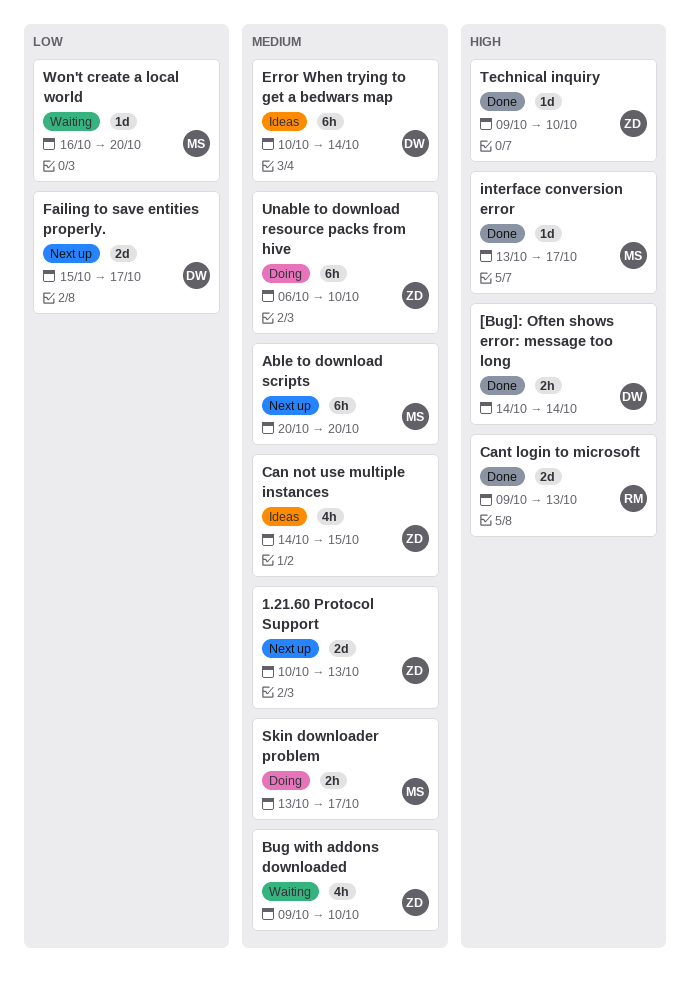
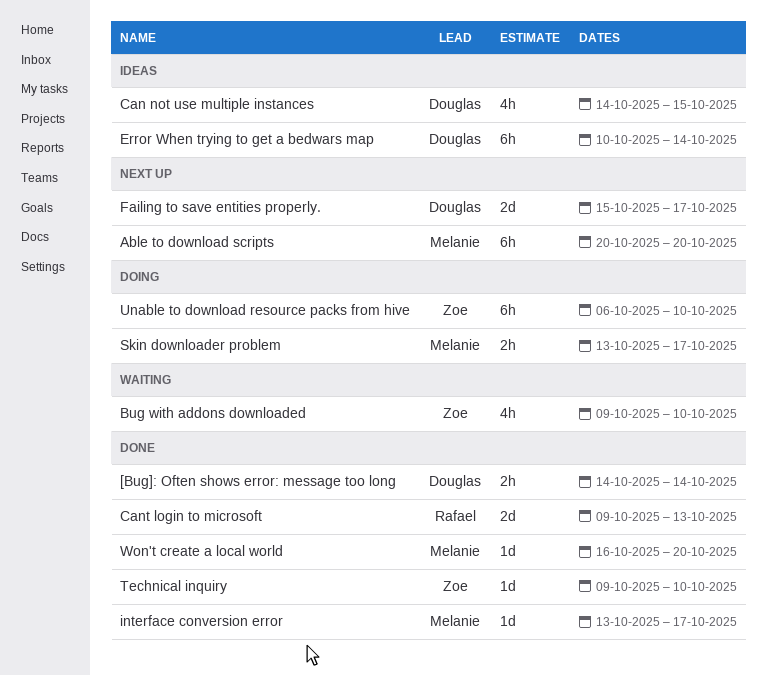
1.21.60 Protocol Support: present -> none
Can not use multiple instances, owner: Zoe -> Douglas
Won't create a local world, status: Waiting -> Done

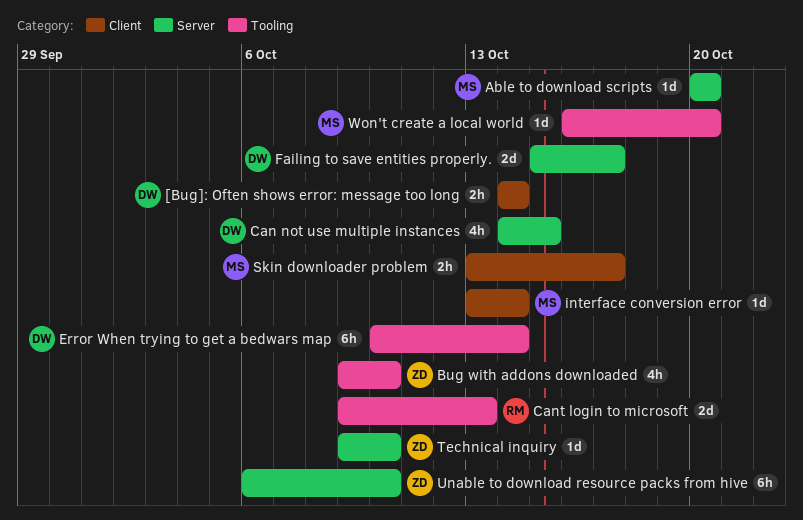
Able to download scripts, estimate: 6h -> 1d
interface conversion error, due: Oct 17 -> Oct 14

